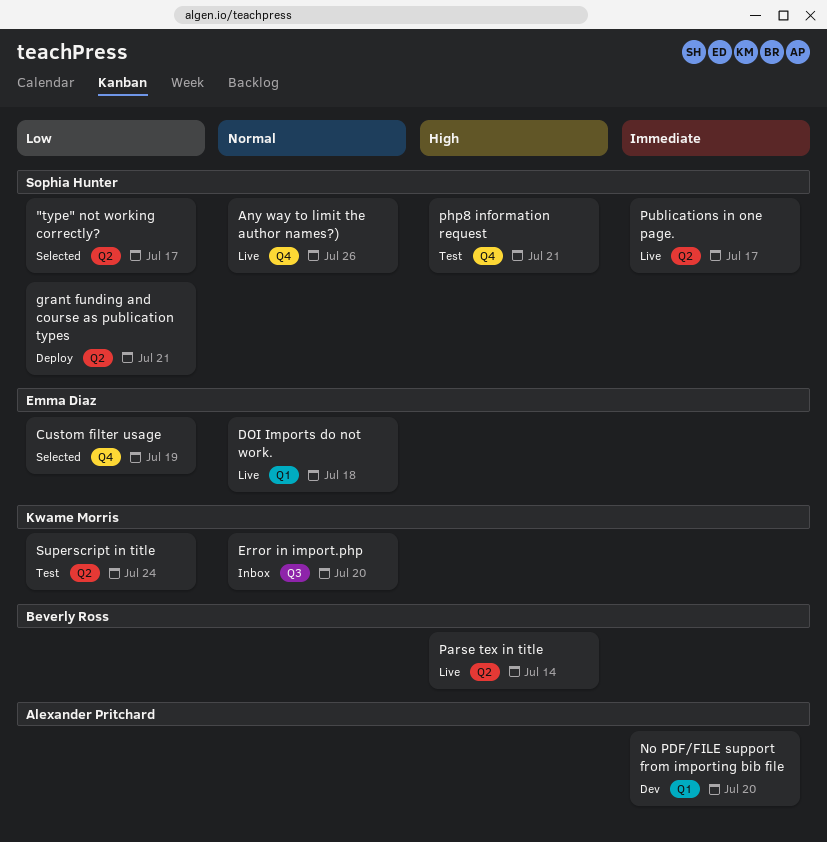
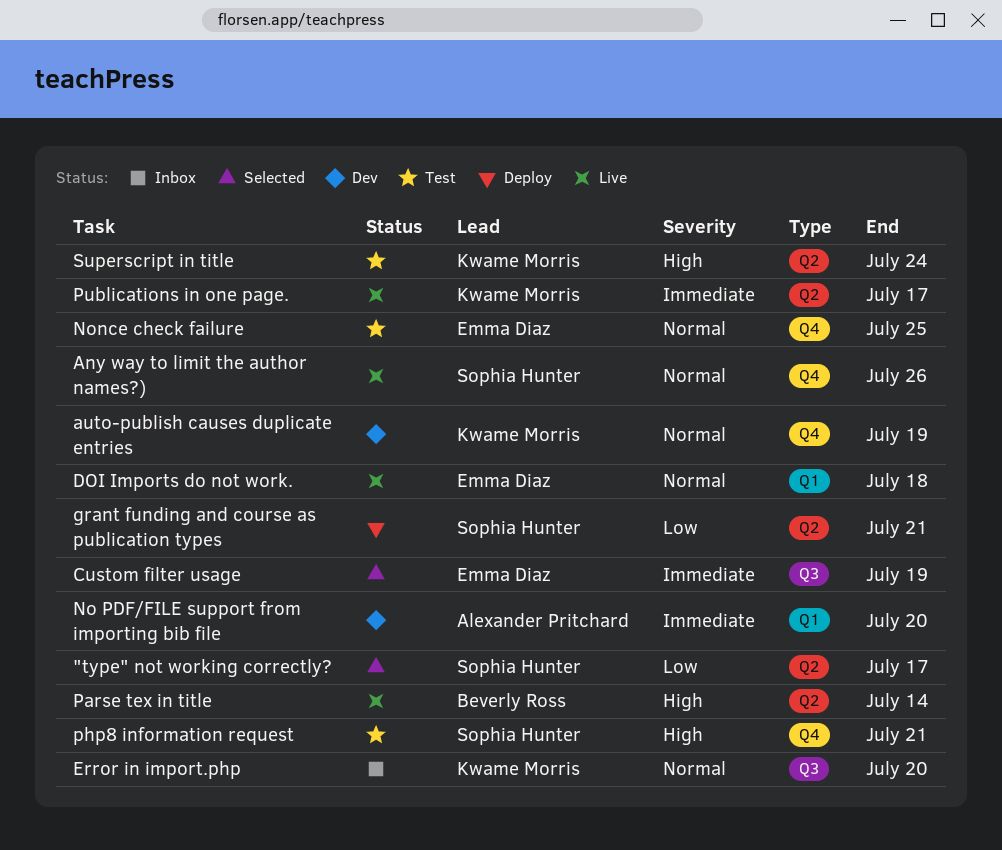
auto-publish causes duplicate entries: none -> present
Custom filter usage, priority: Low -> Immediate
Custom filter usage, label: Q4 -> Q3
Nonce check failure: none -> present
Publications in one page., owner: Sophia Hunter -> Kwame Morris
Superscript in title, priority: Low -> High

